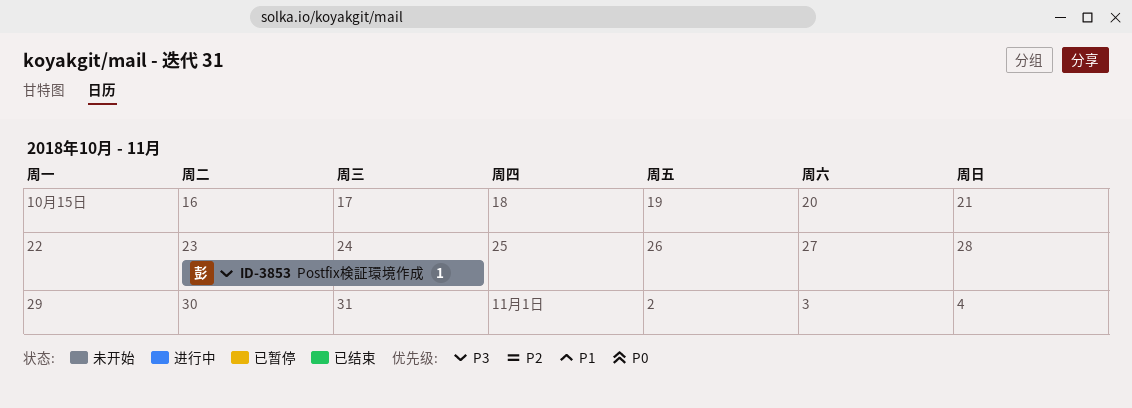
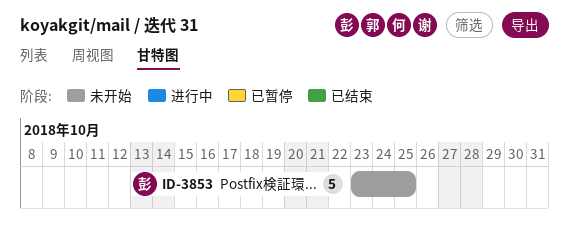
ID-3853, estimate: 1 -> 5
ID-3853, due: Oct 24 -> Oct 25

